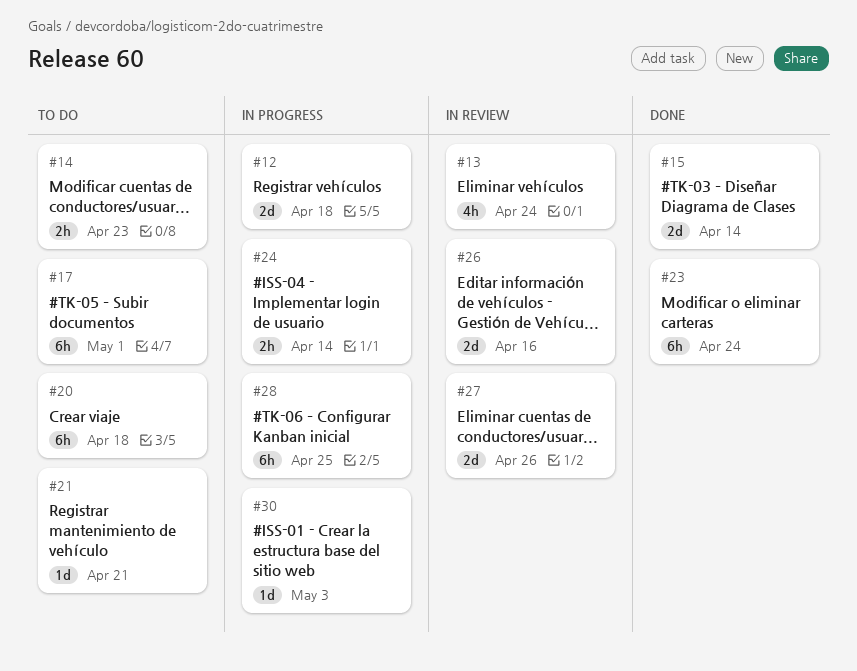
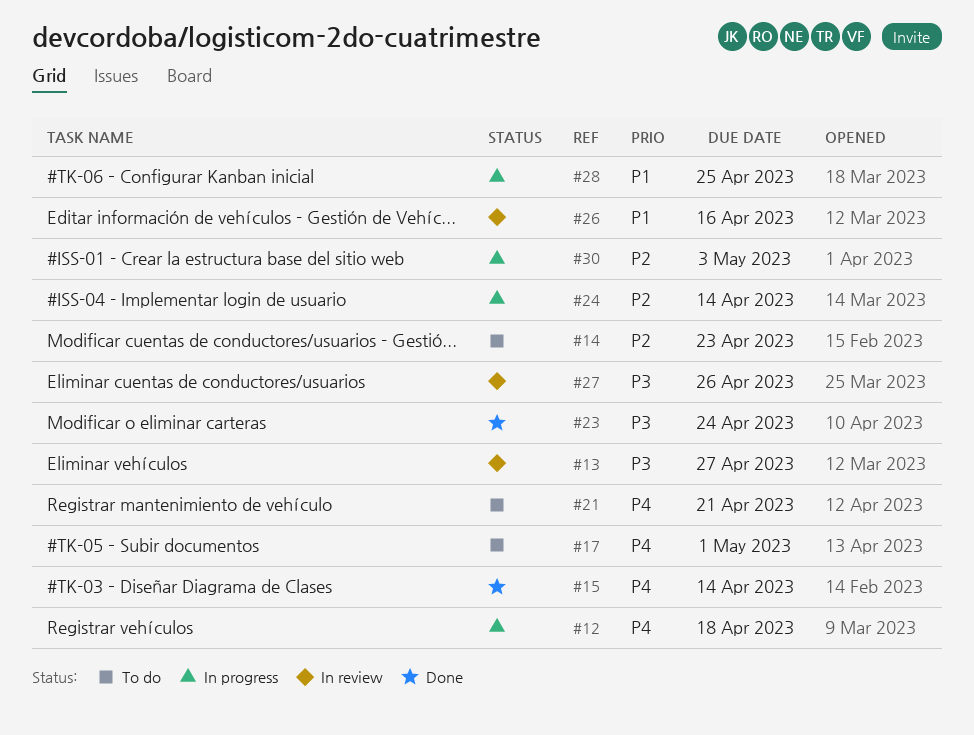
#13, due: Apr 24 -> Apr 27
#20: present -> none

